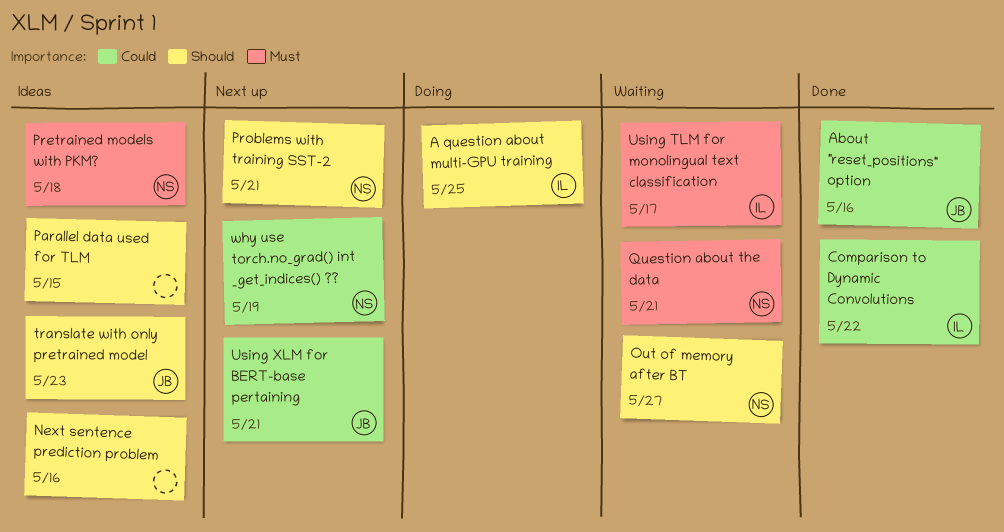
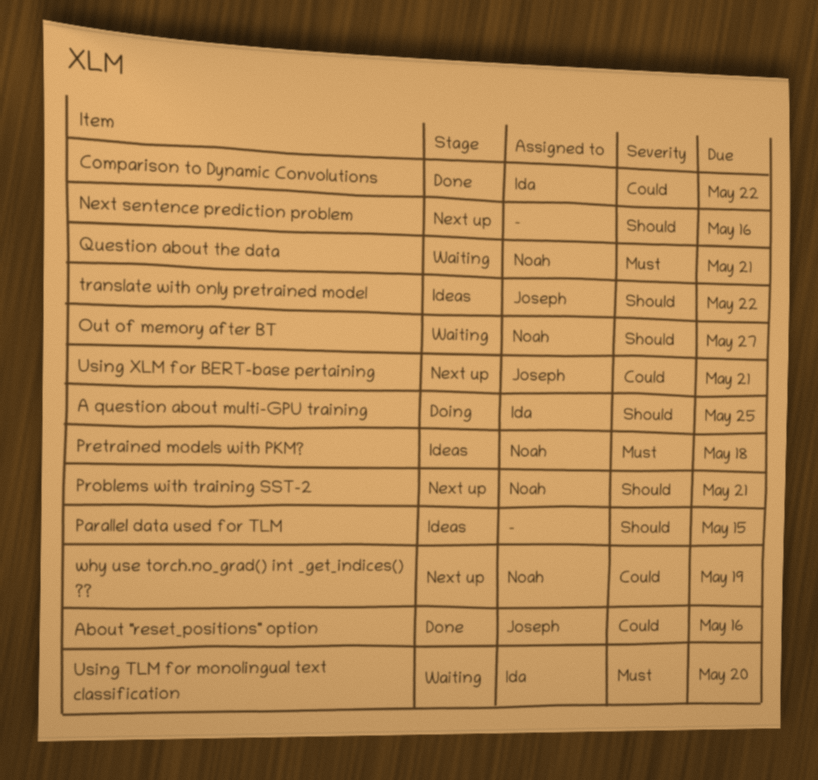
Next sentence prediction problem, status: Ideas -> Next up
translate with only pretrained model, due: May 23 -> May 22
Using TLM for monolingual text classification, due: May 17 -> May 20

